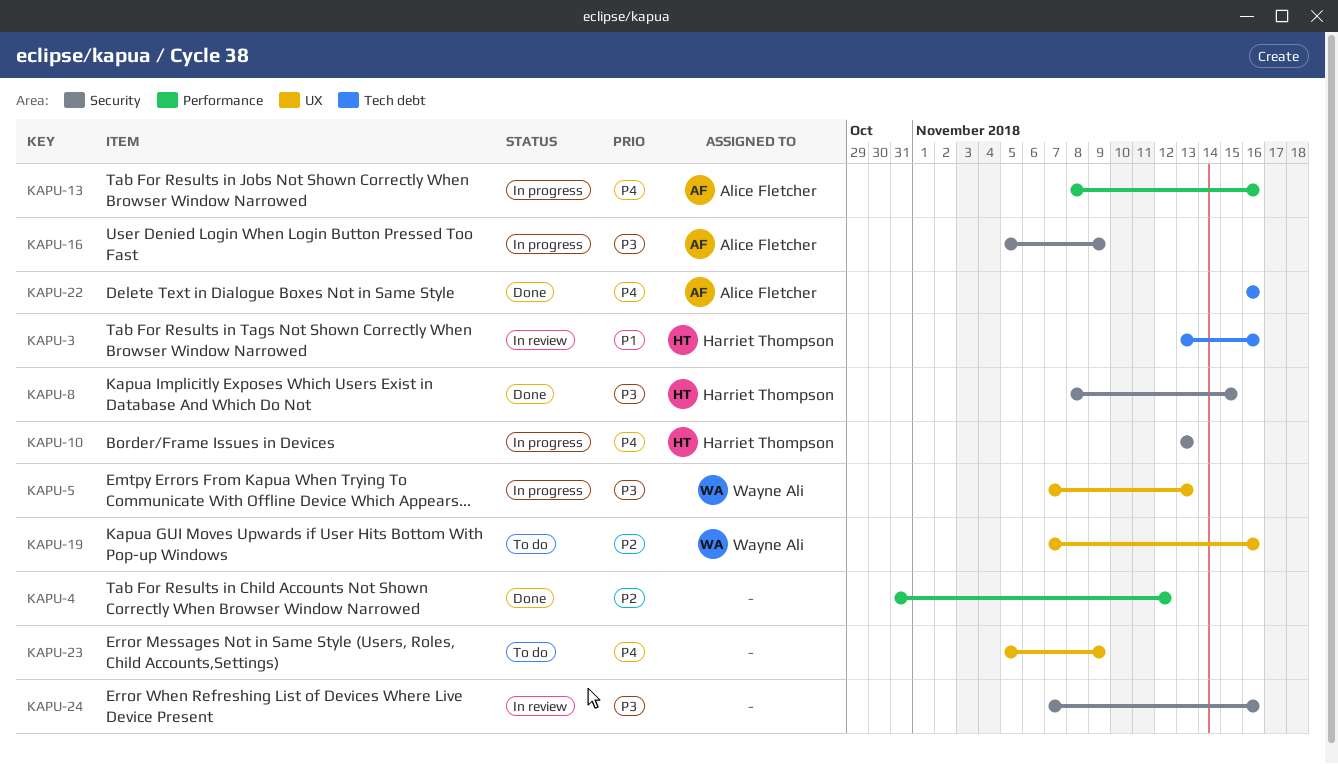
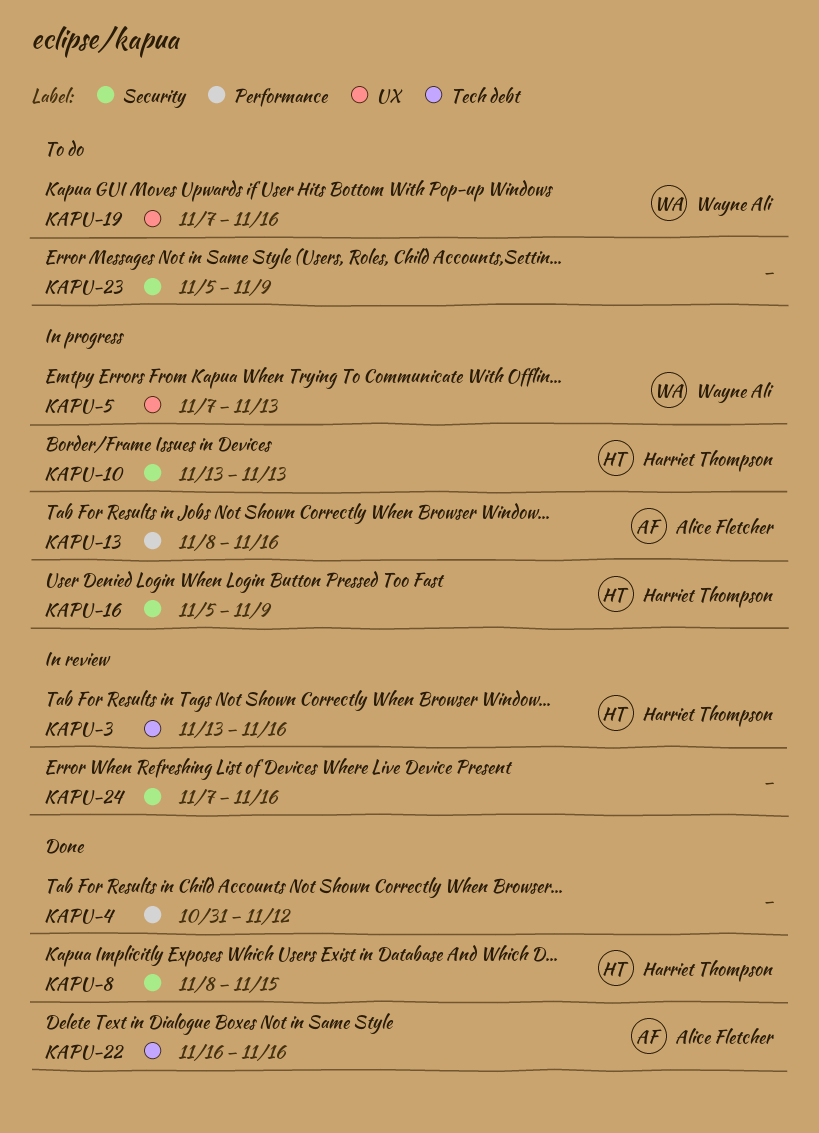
KAPU-16, owner: Alice Fletcher -> Harriet Thompson
KAPU-23, label: UX -> Security

